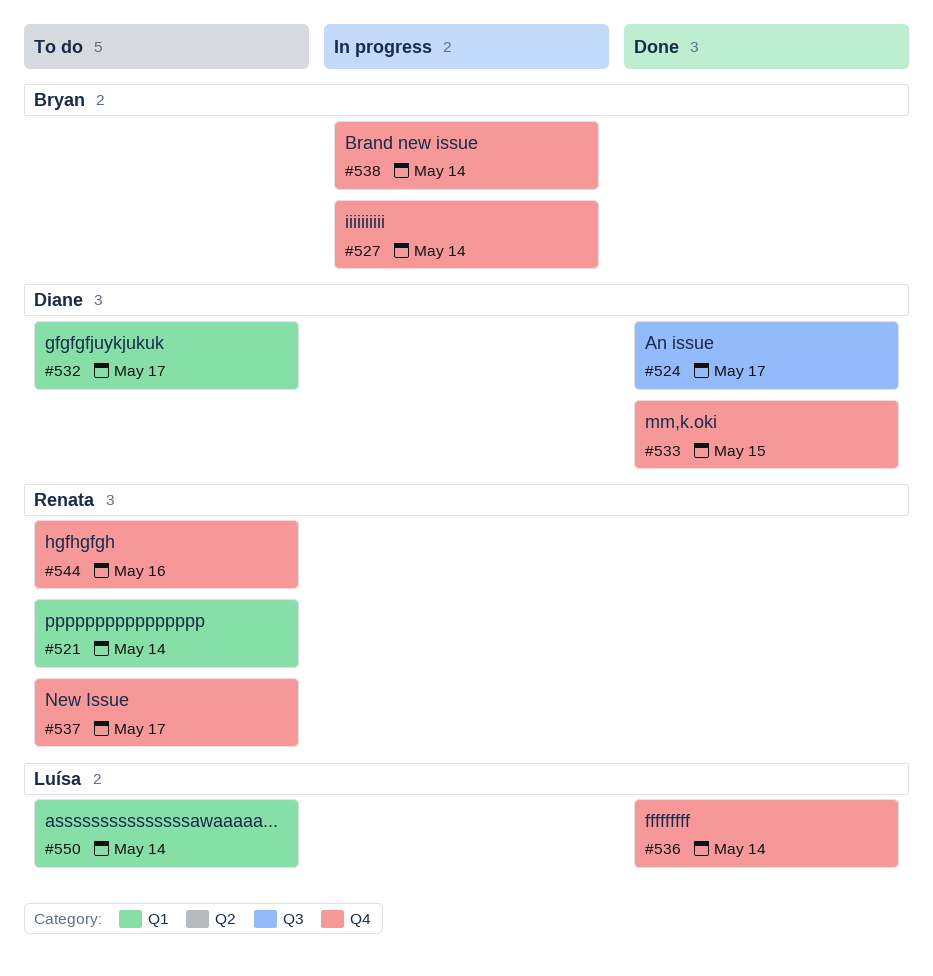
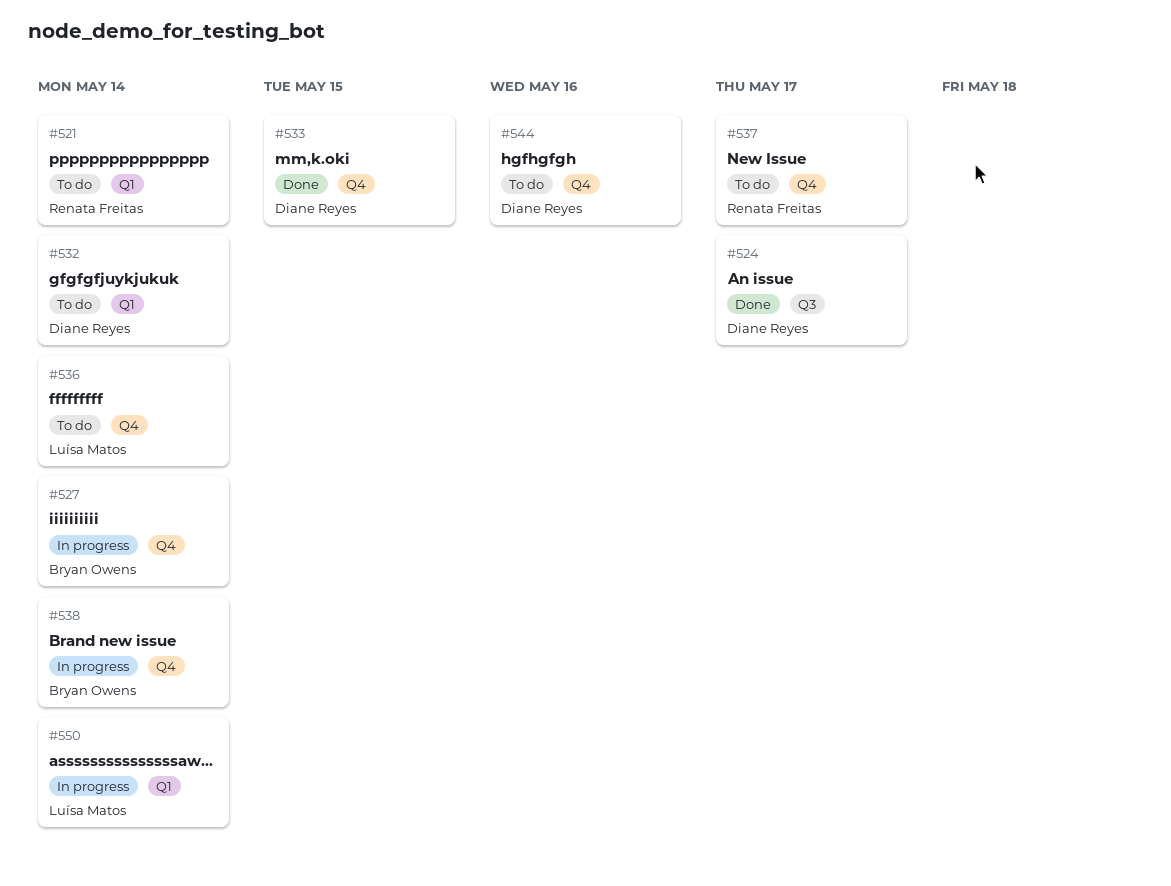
#532, due: May 17 -> May 14
#536, status: Done -> To do
#544, owner: Renata Freitas -> Diane Reyes
#550, status: To do -> In progress

